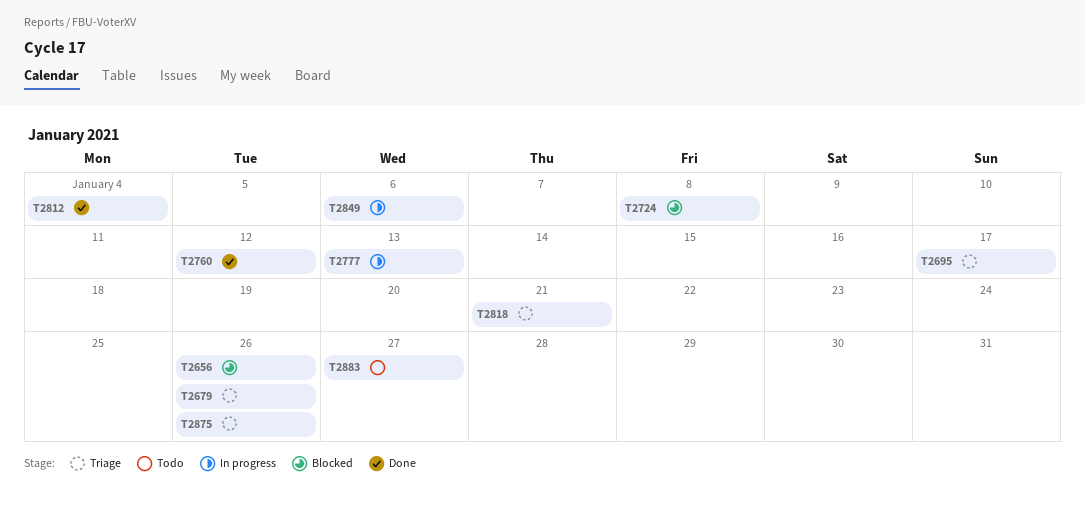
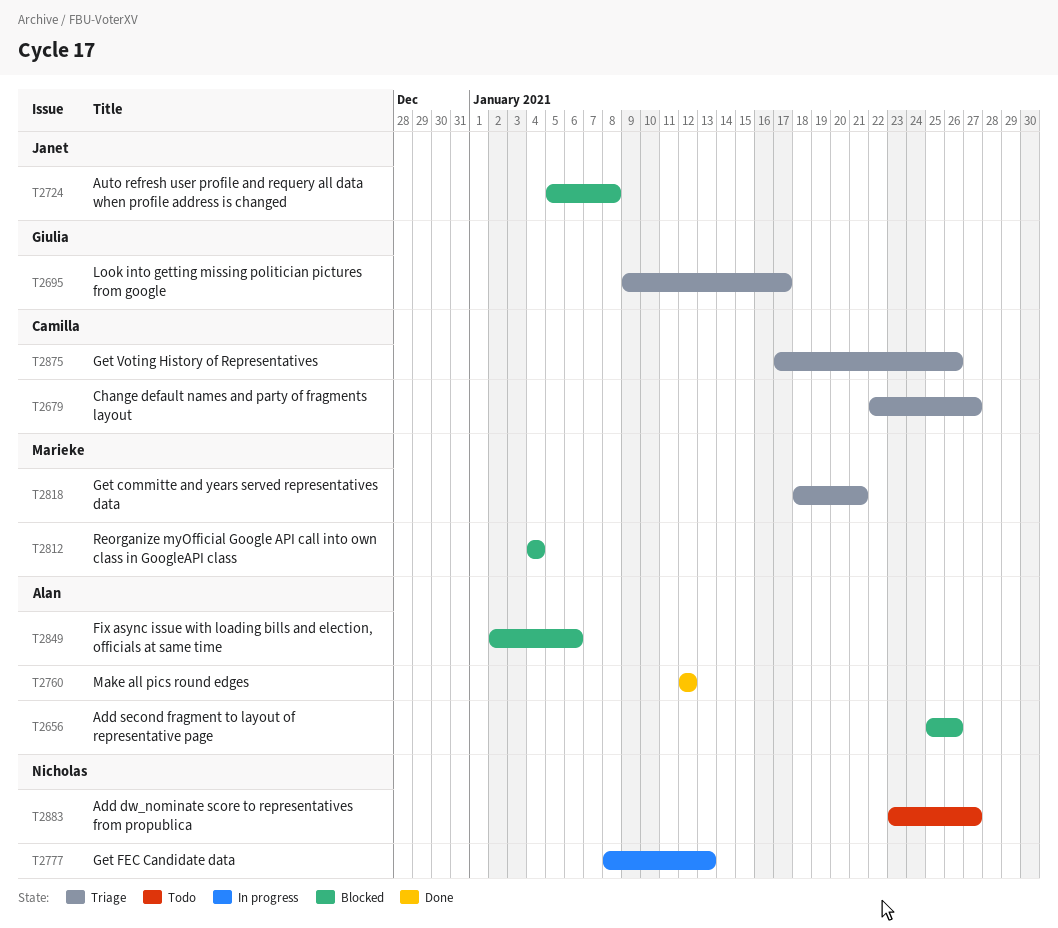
T2679, due: Jan 26 -> Jan 27
T2812, status: Done -> Blocked
T2849, status: In progress -> Blocked

